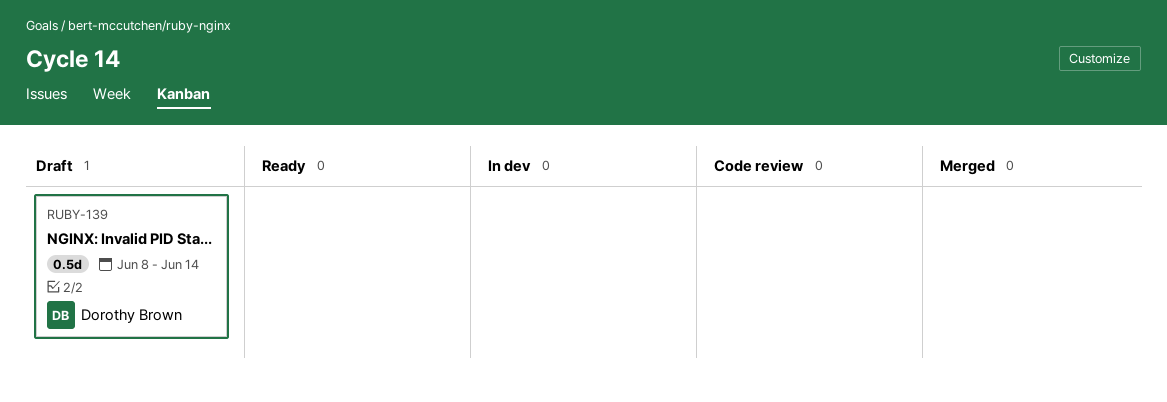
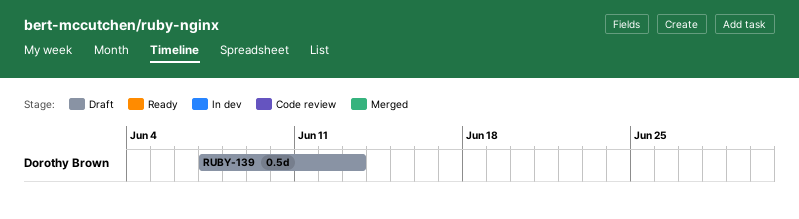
RUBY-139, start: Jun 8 -> Jun 7
RUBY-139, due: Jun 14 -> Jun 13

